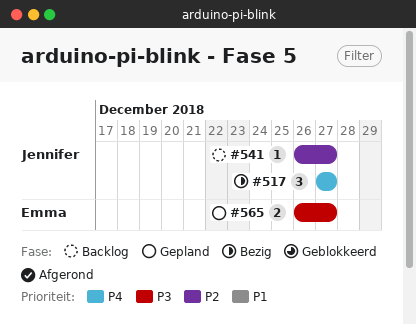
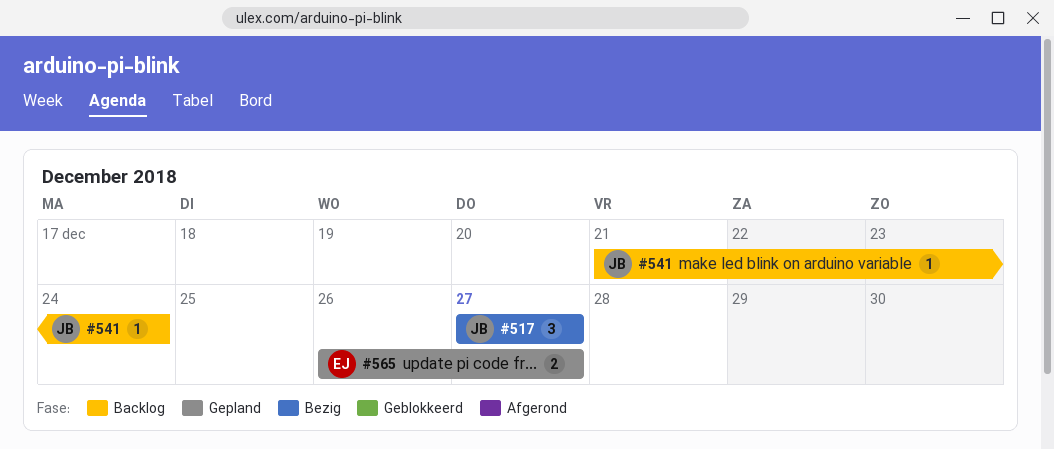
#541, start: Dec 26 -> Dec 21
#541, due: Dec 27 -> Dec 24

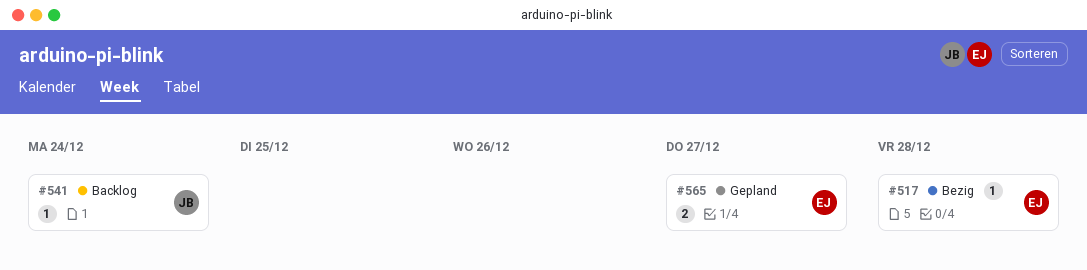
#517, owner: JB -> EJ
#517, estimate: 3 -> 1
#517, due: Dec 27 -> Dec 28

